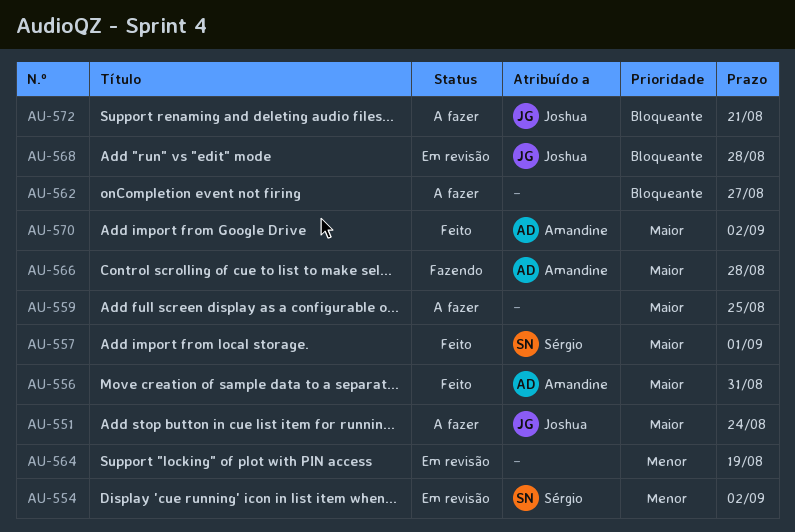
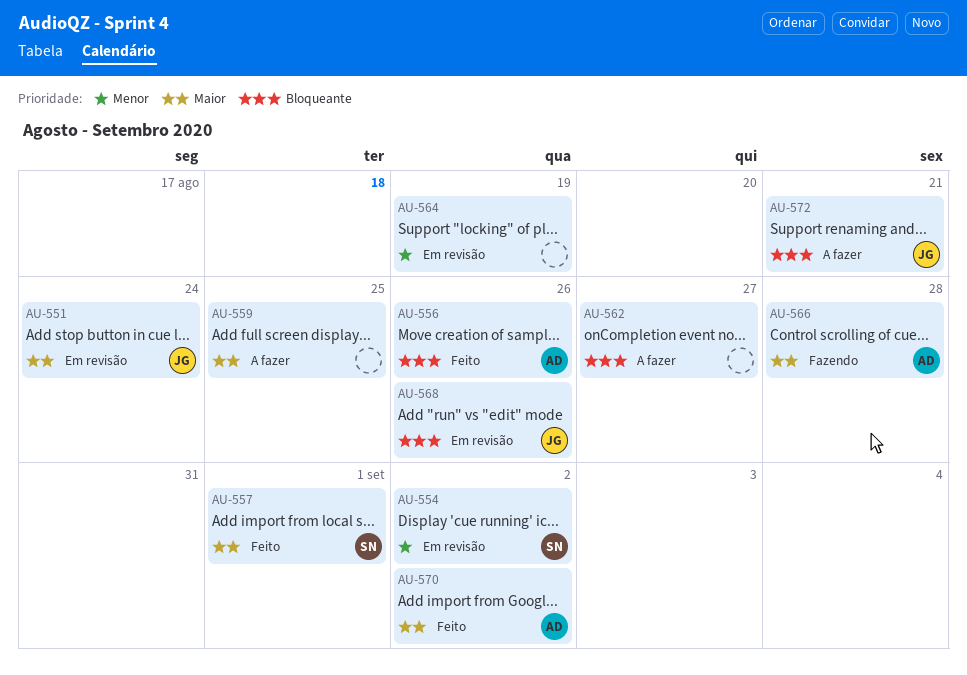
AU-551, status: A fazer -> Em revisão
AU-556, priority: Maior -> Bloqueante
AU-556, due: Aug 31 -> Aug 26
AU-568, due: Aug 28 -> Aug 26

